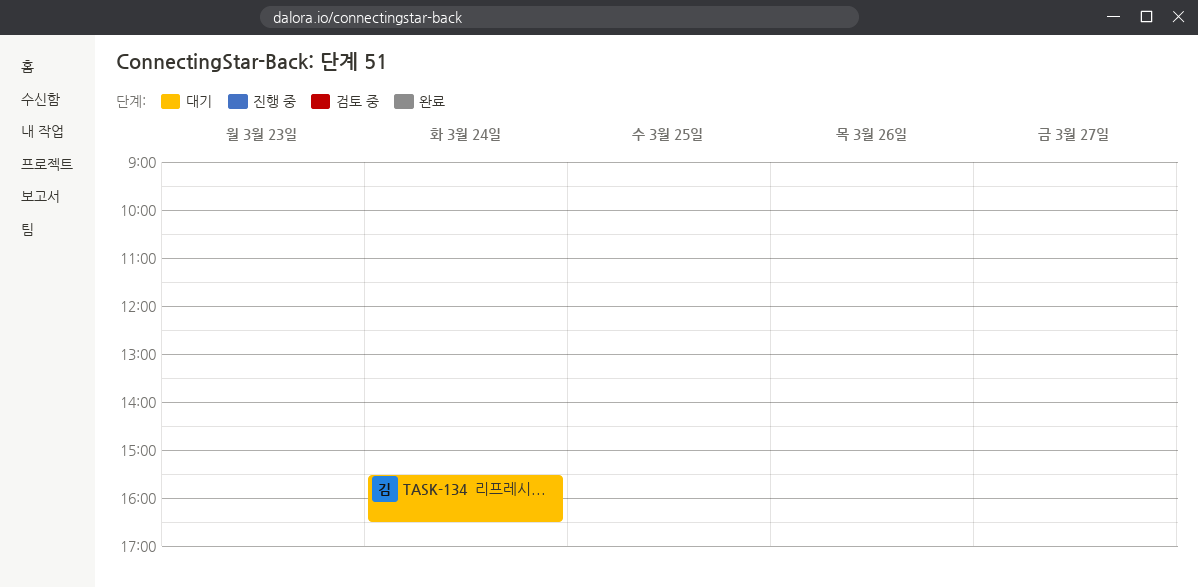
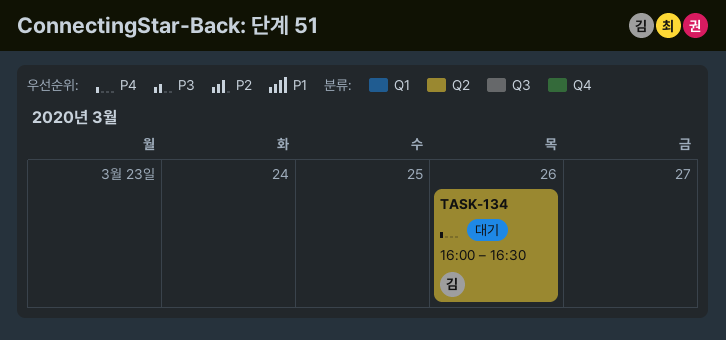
TASK-134, day: Mar 24 -> Mar 26
TASK-134, begins: 15:30 -> 16:00

